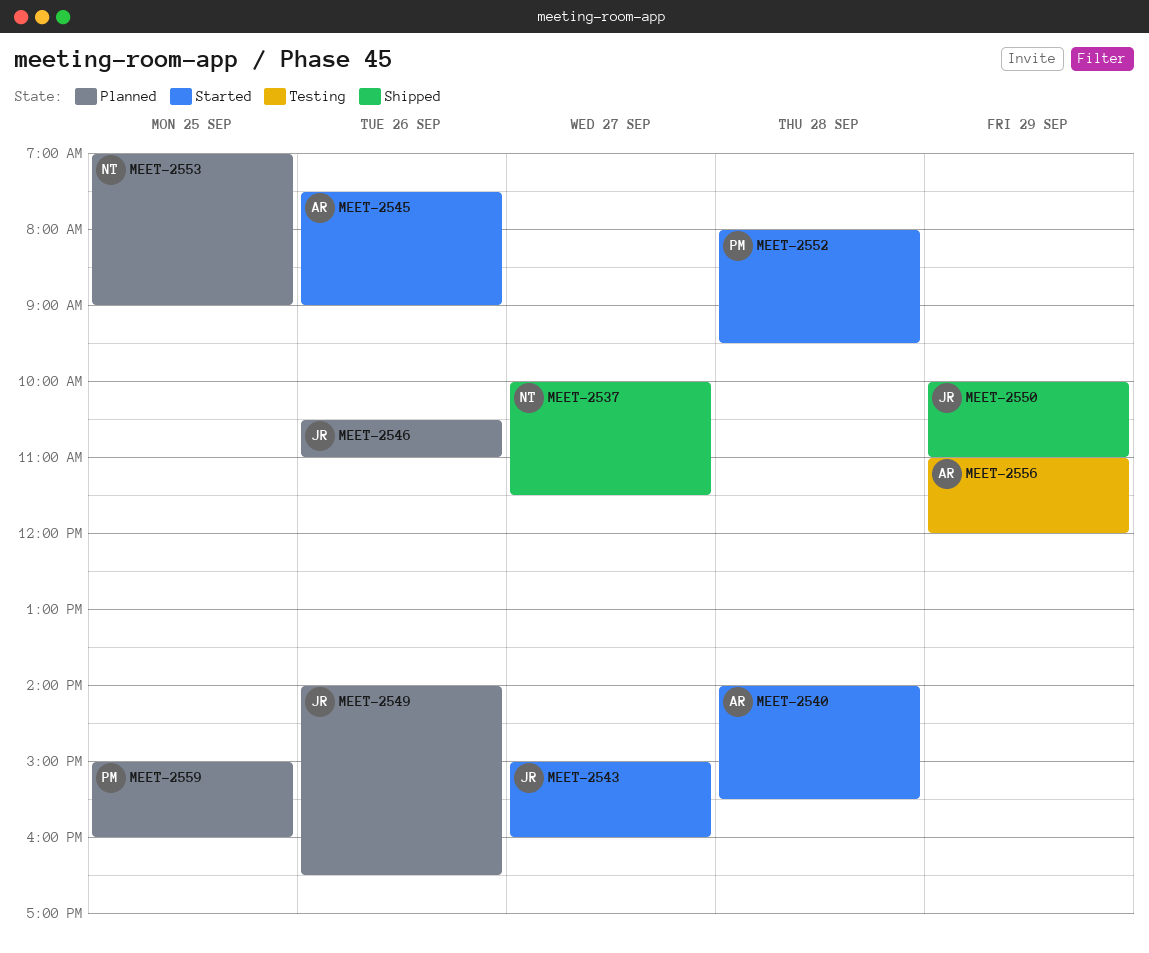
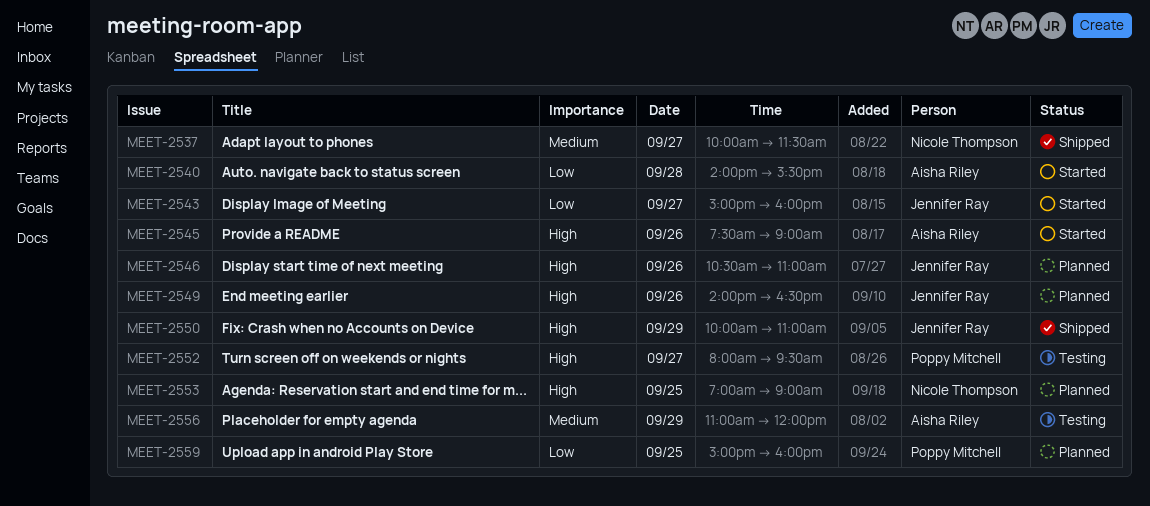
MEET-2552, status: Started -> Testing
MEET-2552, day: Sep 28 -> Sep 27

